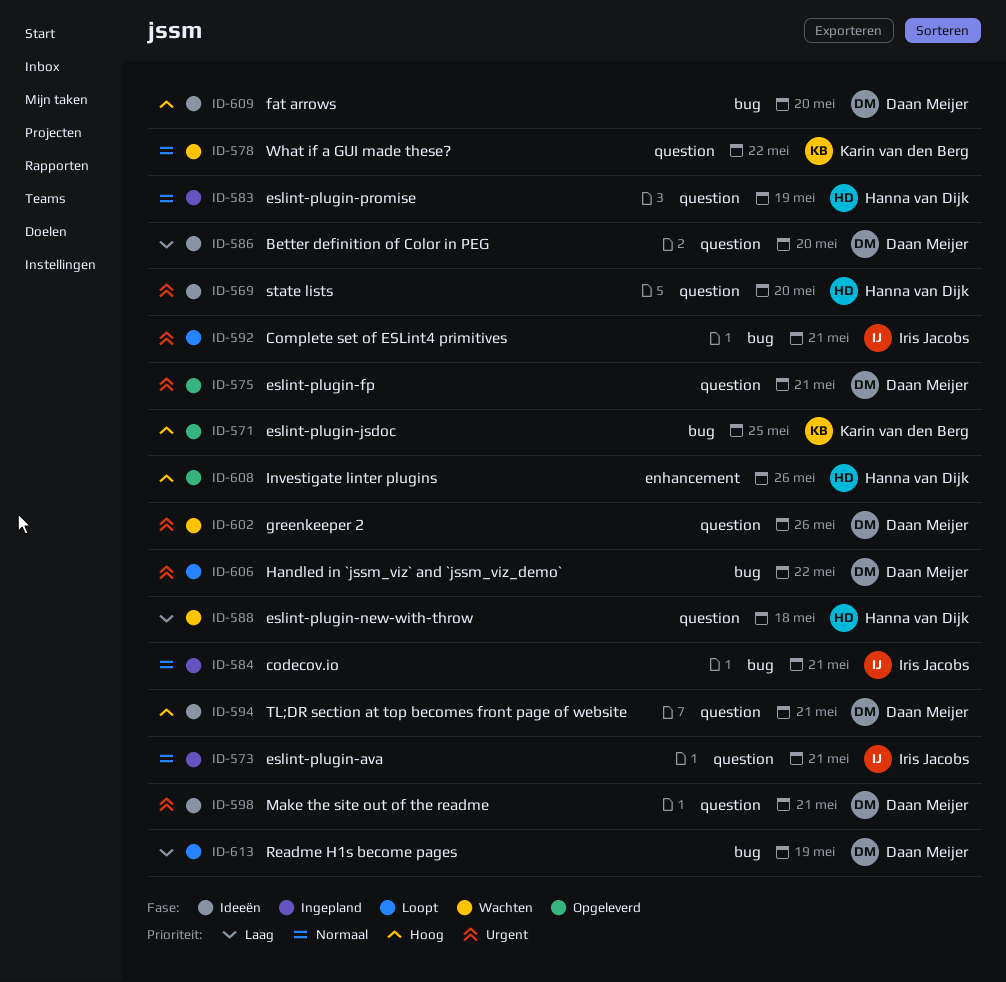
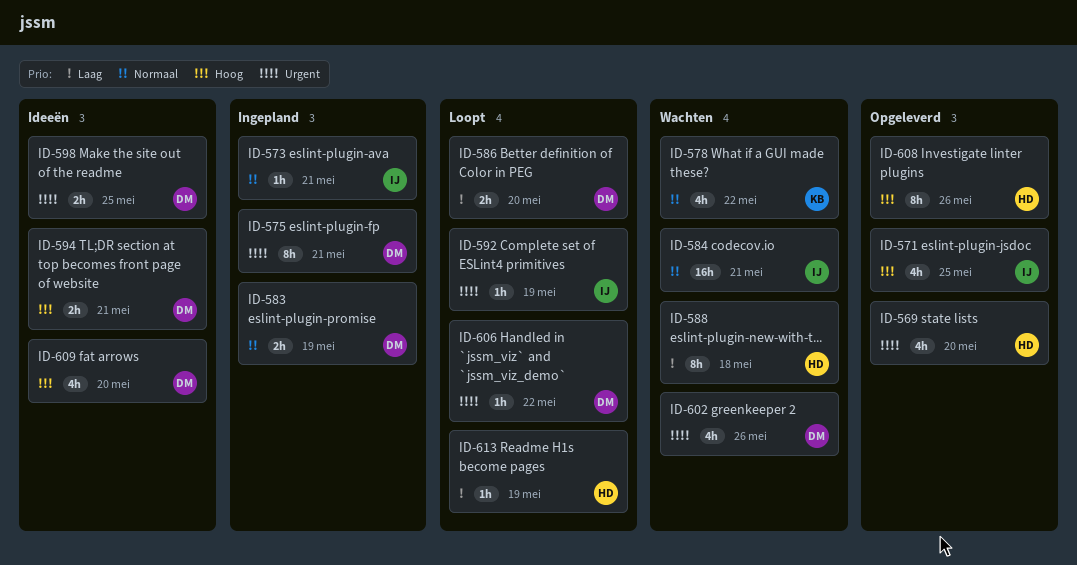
ID-569, status: Ideeën -> Opgeleverd
ID-571, owner: Karin van den Berg -> Iris Jacobs
ID-575, status: Opgeleverd -> Ingepland
ID-583, owner: Hanna van Dijk -> Daan Meijer
ID-584, status: Ingepland -> Wachten
ID-586, status: Ideeën -> Loopt
ID-592, due: May 21 -> May 19
ID-598, due: May 21 -> May 25
ID-613, owner: Daan Meijer -> Hanna van Dijk

